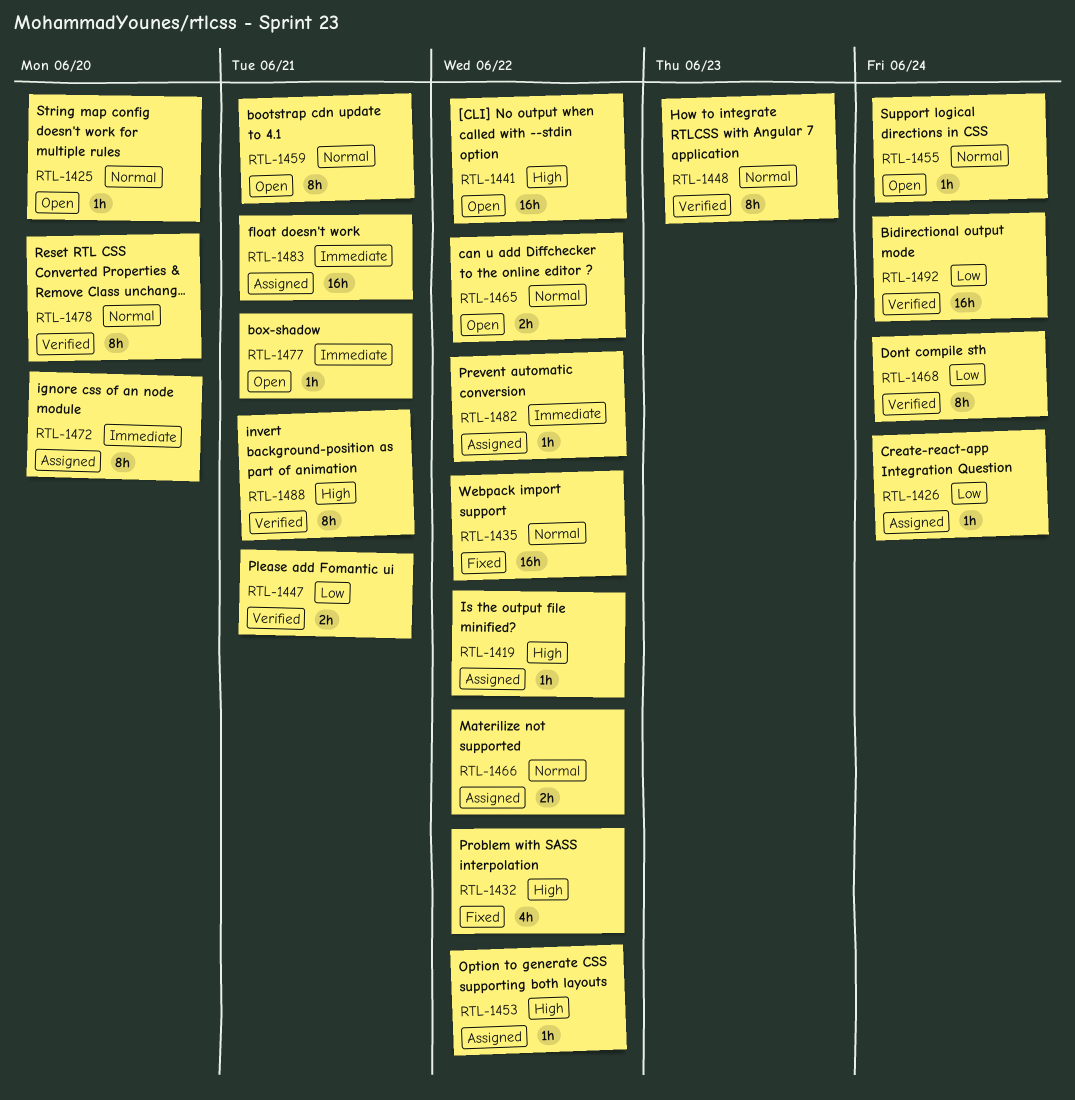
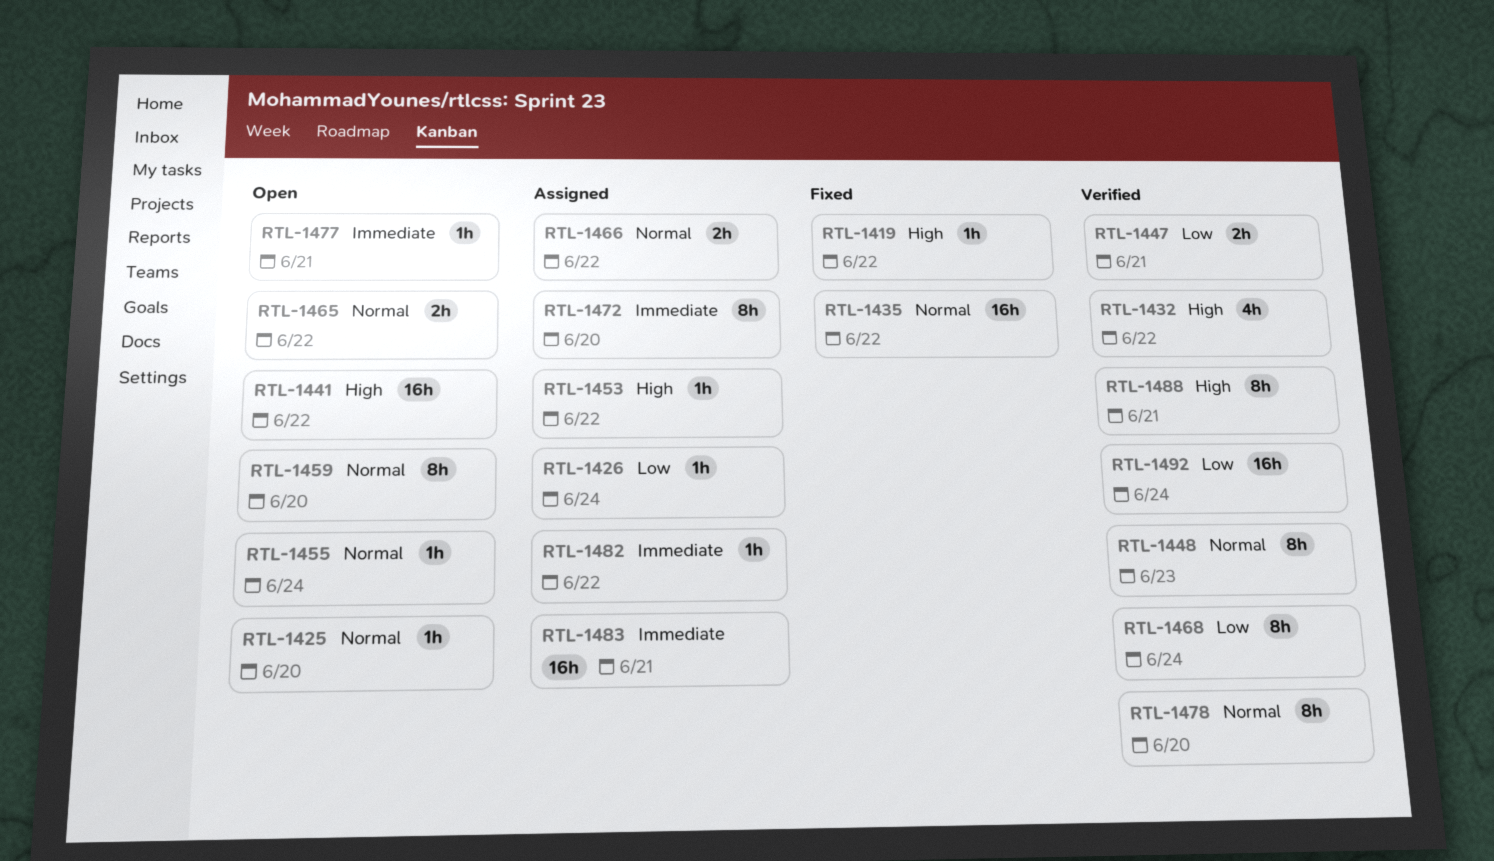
RTL-1419, status: Assigned -> Fixed
RTL-1432, status: Fixed -> Verified
RTL-1459, due: Jun 21 -> Jun 20

